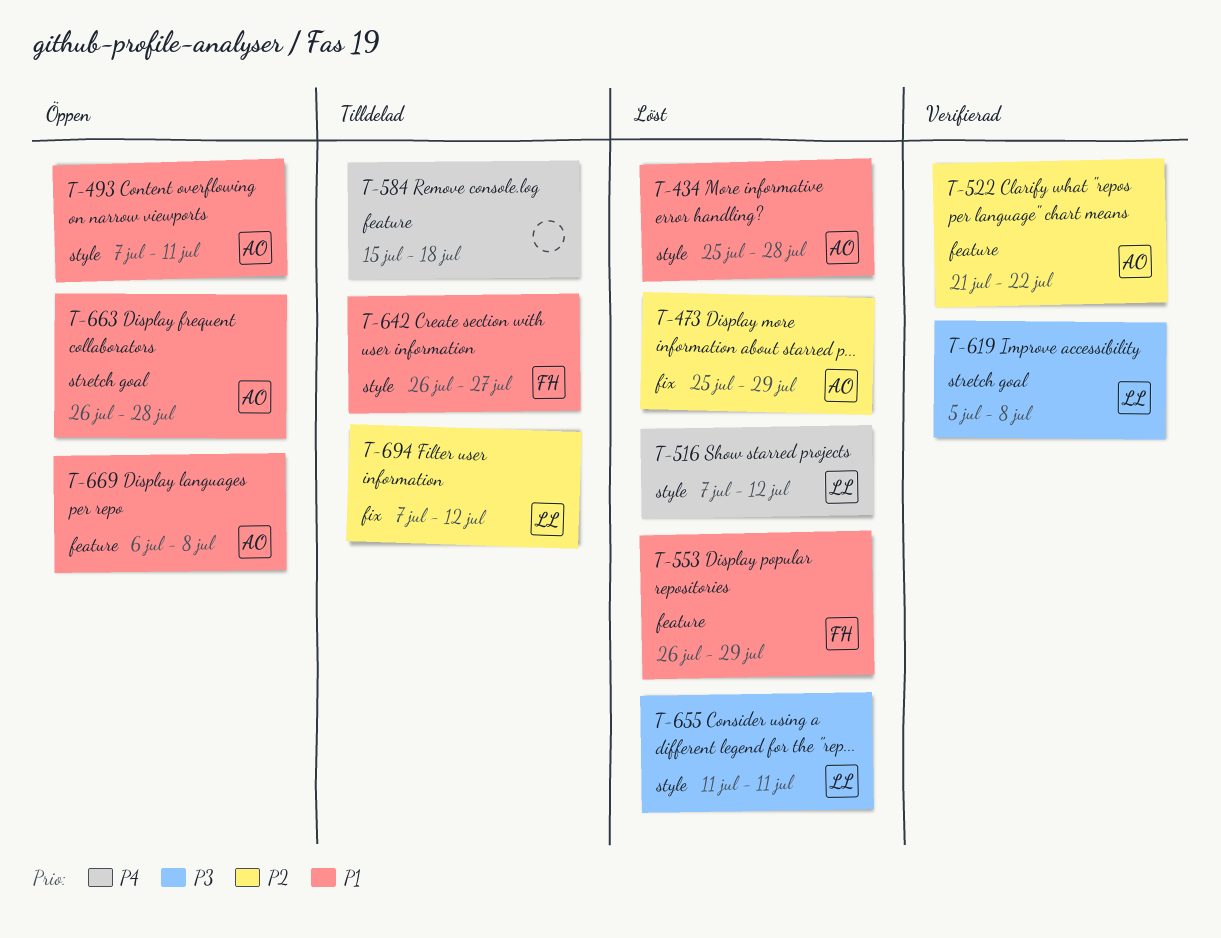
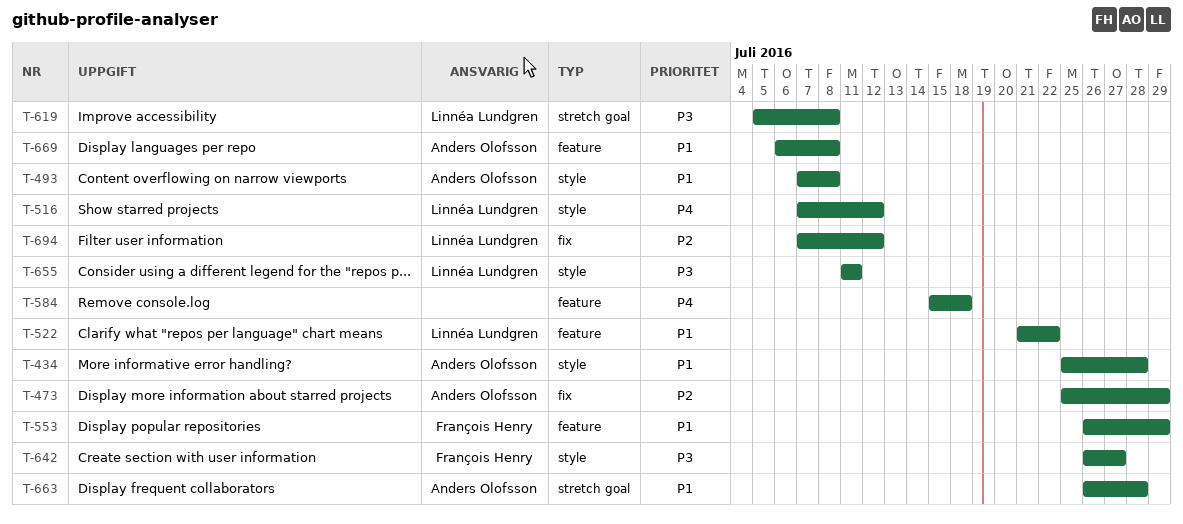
T-493, due: Jul 11 -> Jul 8
T-522, owner: Anders Olofsson -> Linnéa Lundgren
T-522, priority: P2 -> P1
T-642, priority: P1 -> P3

